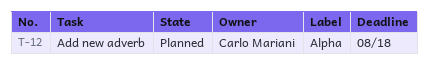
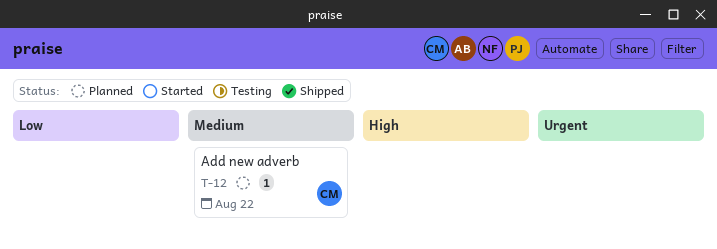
T-12, due: Aug 18 -> Aug 22

